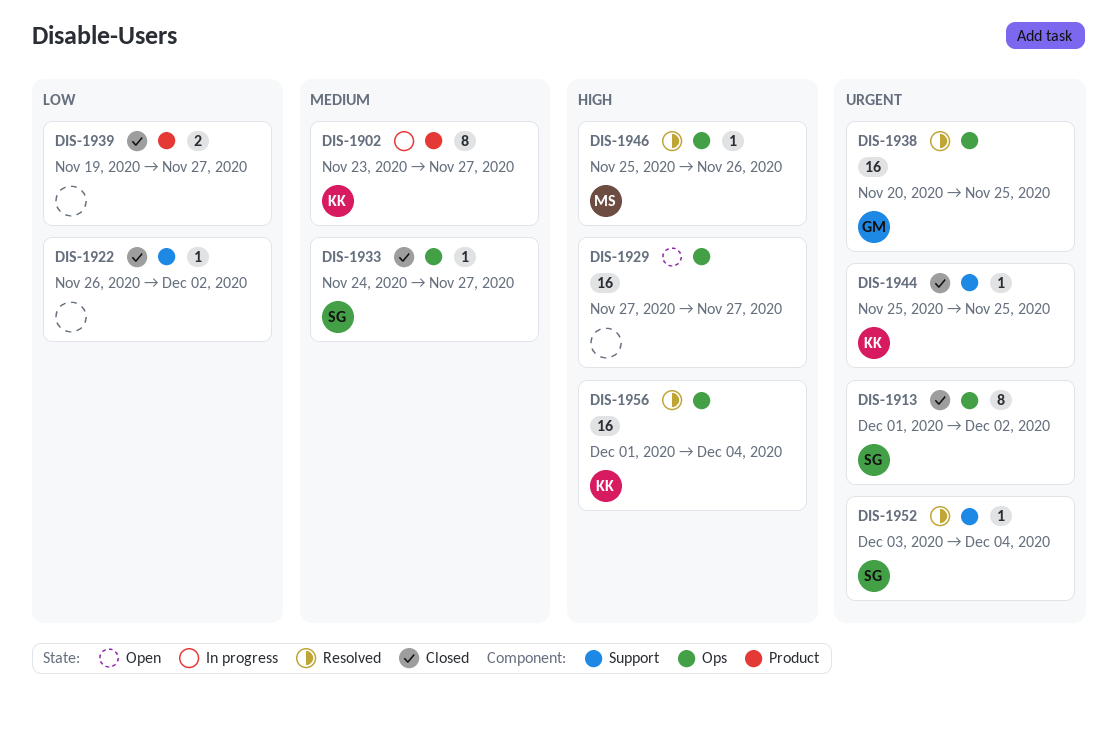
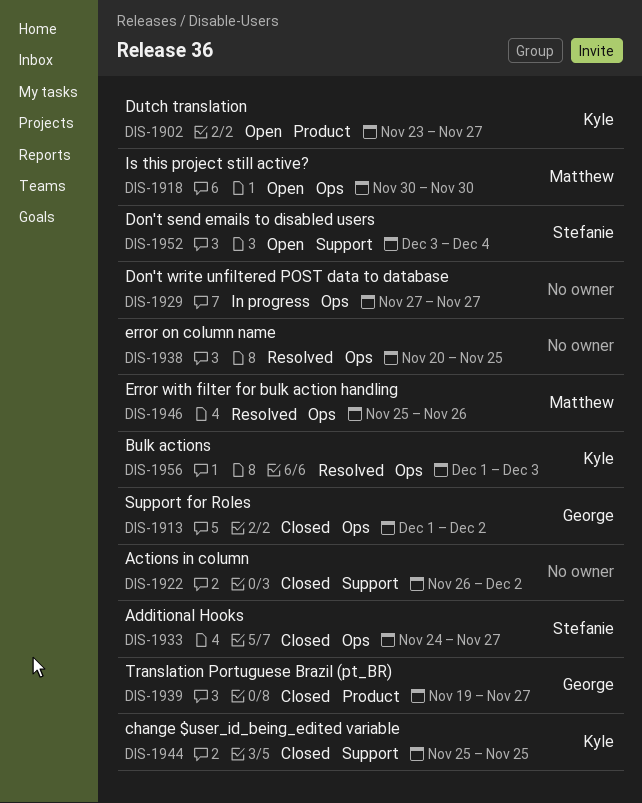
DIS-1902, status: In progress -> Open
DIS-1913, owner: Stefanie -> George
DIS-1918: none -> present
DIS-1929, status: Open -> In progress
DIS-1938, owner: George -> none
DIS-1939, owner: none -> George
DIS-1952, status: Resolved -> Open
DIS-1956, due: Dec 4 -> Dec 3

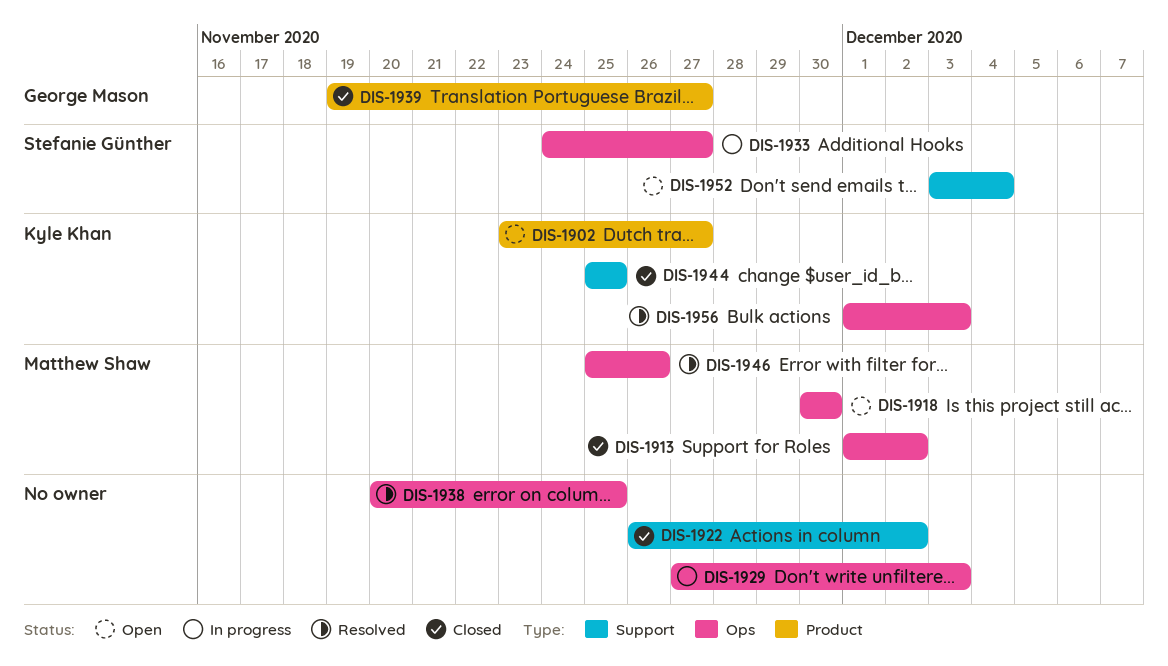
DIS-1913, owner: George Mason -> Matthew Shaw
DIS-1929, due: Nov 27 -> Dec 3
DIS-1933, status: Closed -> In progress

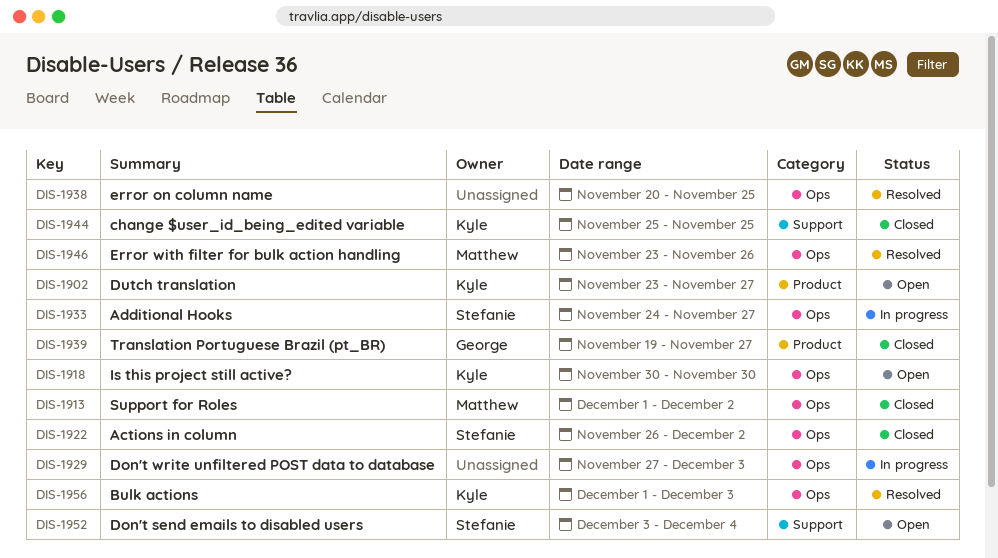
DIS-1918, owner: Matthew Shaw -> Kyle Khan
DIS-1922, owner: none -> Stefanie Günther
DIS-1922, label: Support -> Ops
DIS-1946, start: Nov 25 -> Nov 23

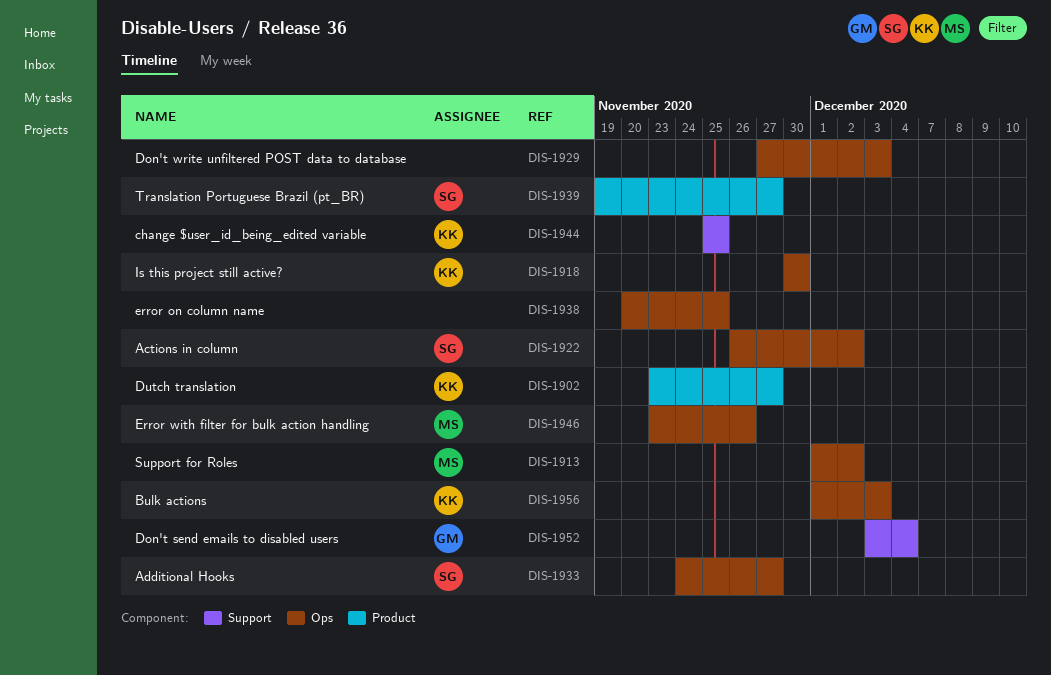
DIS-1939, owner: George -> Stefanie
DIS-1952, owner: Stefanie -> George

